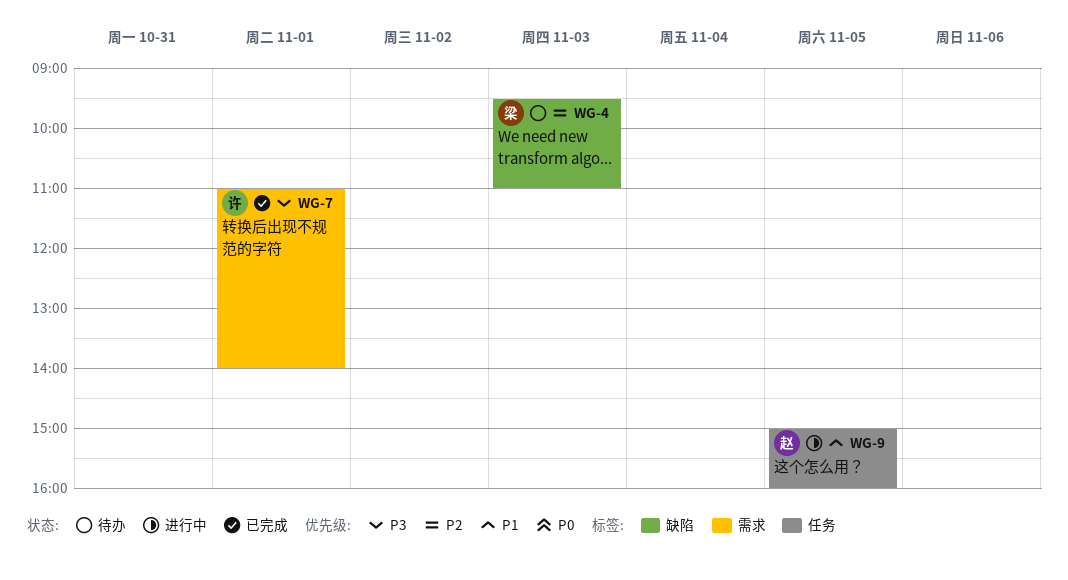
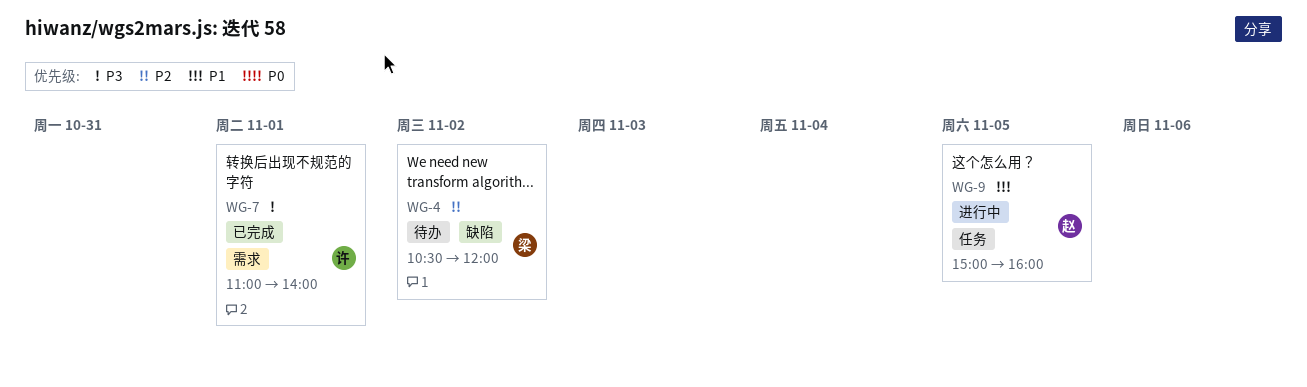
WG-4, day: Nov 3 -> Nov 2
WG-4, begins: 09:30 -> 10:30
WG-4, ends: 11:00 -> 12:00

